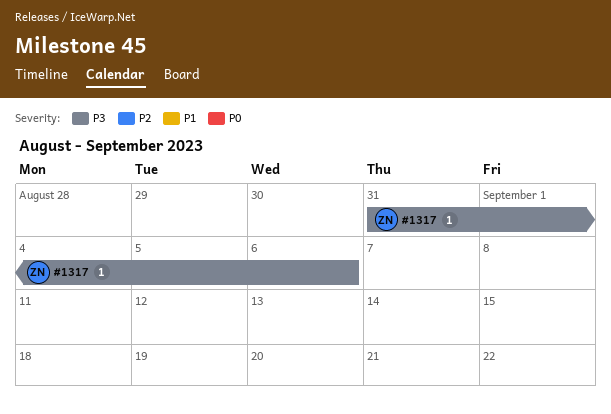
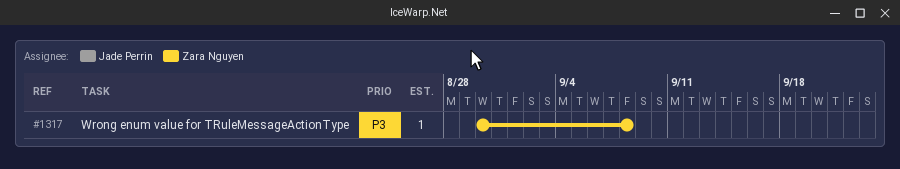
#1317, start: Aug 31 -> Aug 30
#1317, due: Sep 6 -> Sep 8

